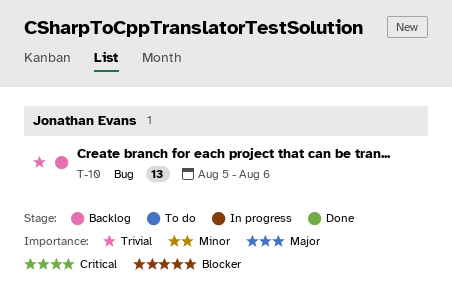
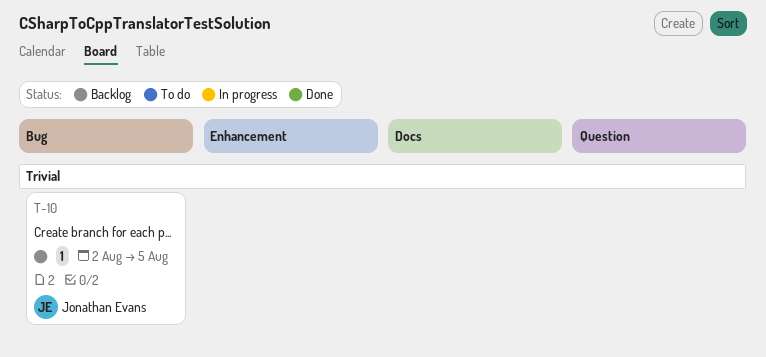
T-10, estimate: 13 -> 1
T-10, start: Aug 5 -> Aug 2
T-10, due: Aug 6 -> Aug 5

